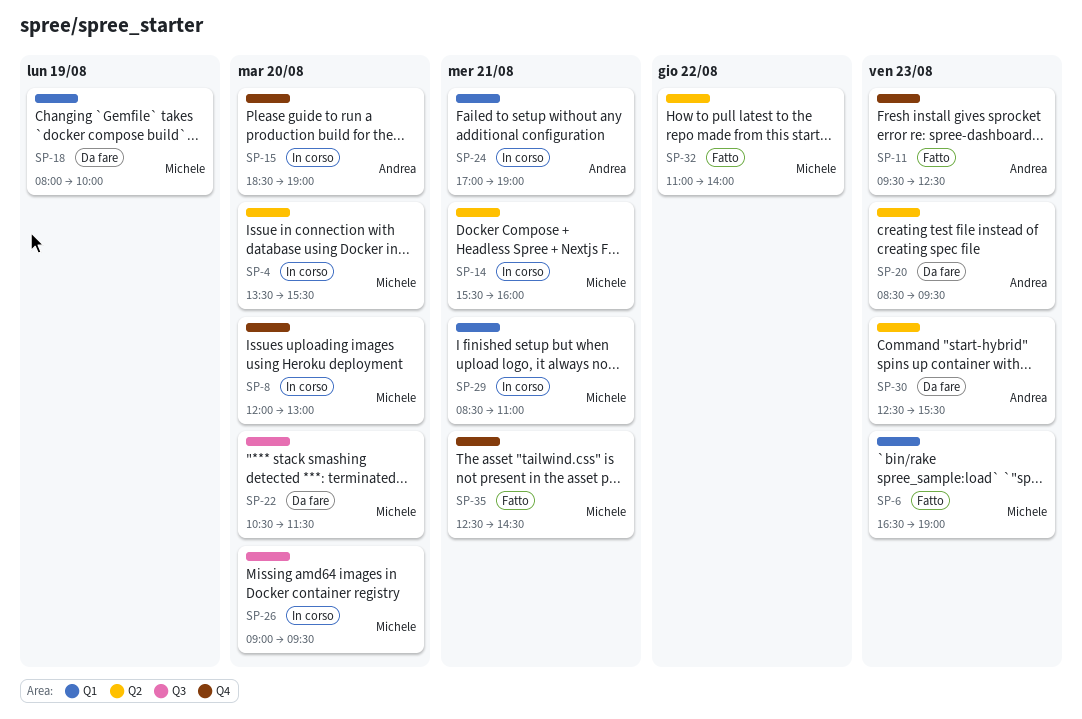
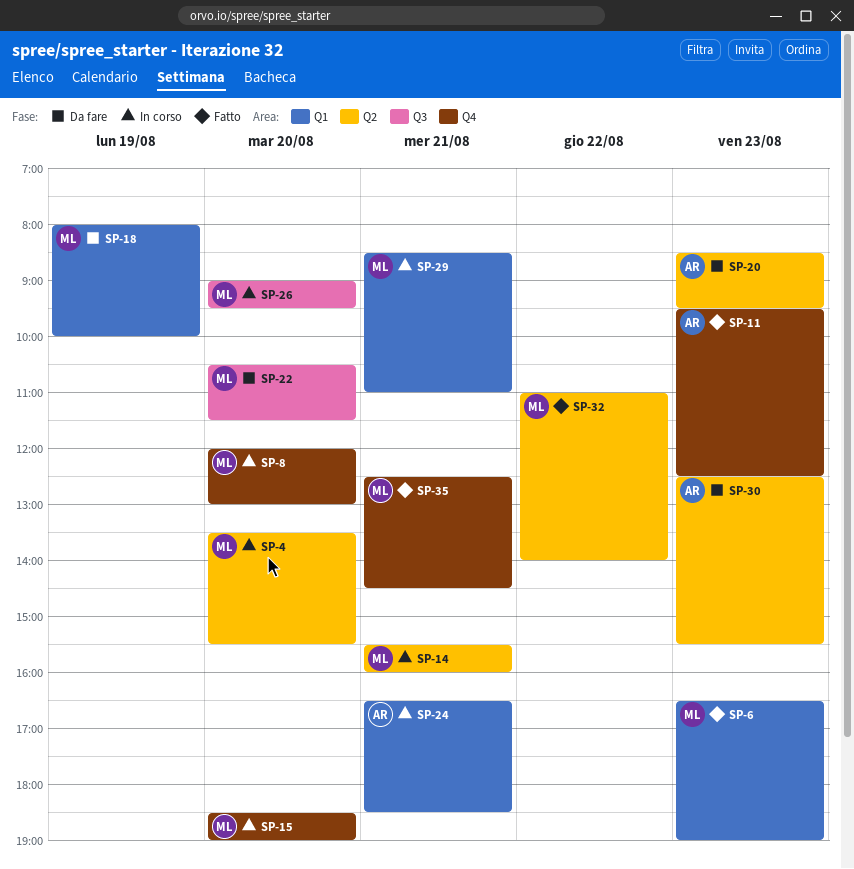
SP-15, owner: Andrea -> Michele
SP-24, begins: 17:00 -> 16:30
SP-24, ends: 19:00 -> 18:30

